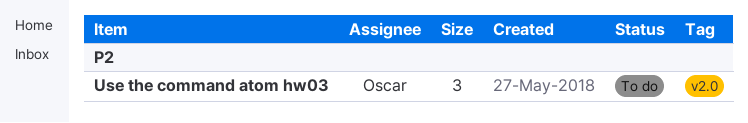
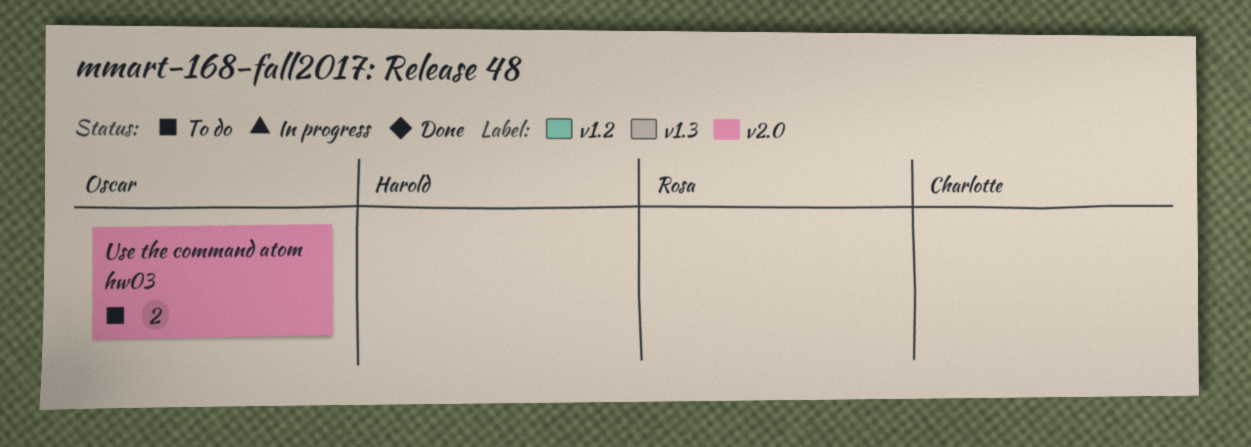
Use the command atom hw03, estimate: 3 -> 2

